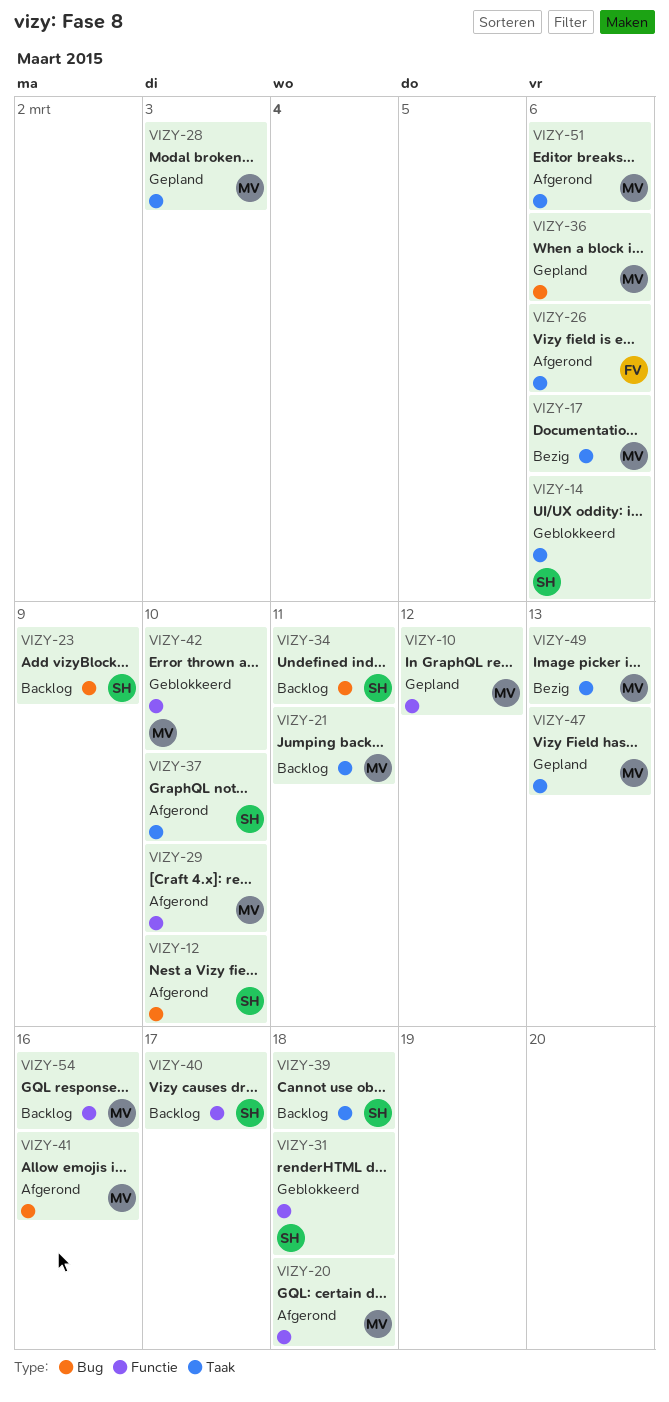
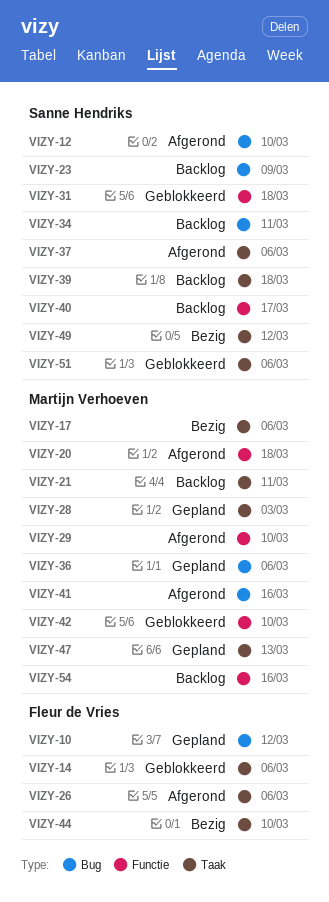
VIZY-10, owner: Martijn Verhoeven -> Fleur de Vries
VIZY-10, label: Functie -> Bug
VIZY-14, owner: Sanne Hendriks -> Fleur de Vries
VIZY-37, due: Mar 10 -> Mar 6
VIZY-44: none -> present
VIZY-49, owner: Martijn Verhoeven -> Sanne Hendriks
VIZY-49, due: Mar 13 -> Mar 12
VIZY-51, status: Afgerond -> Geblokkeerd
VIZY-51, owner: Martijn Verhoeven -> Sanne Hendriks

